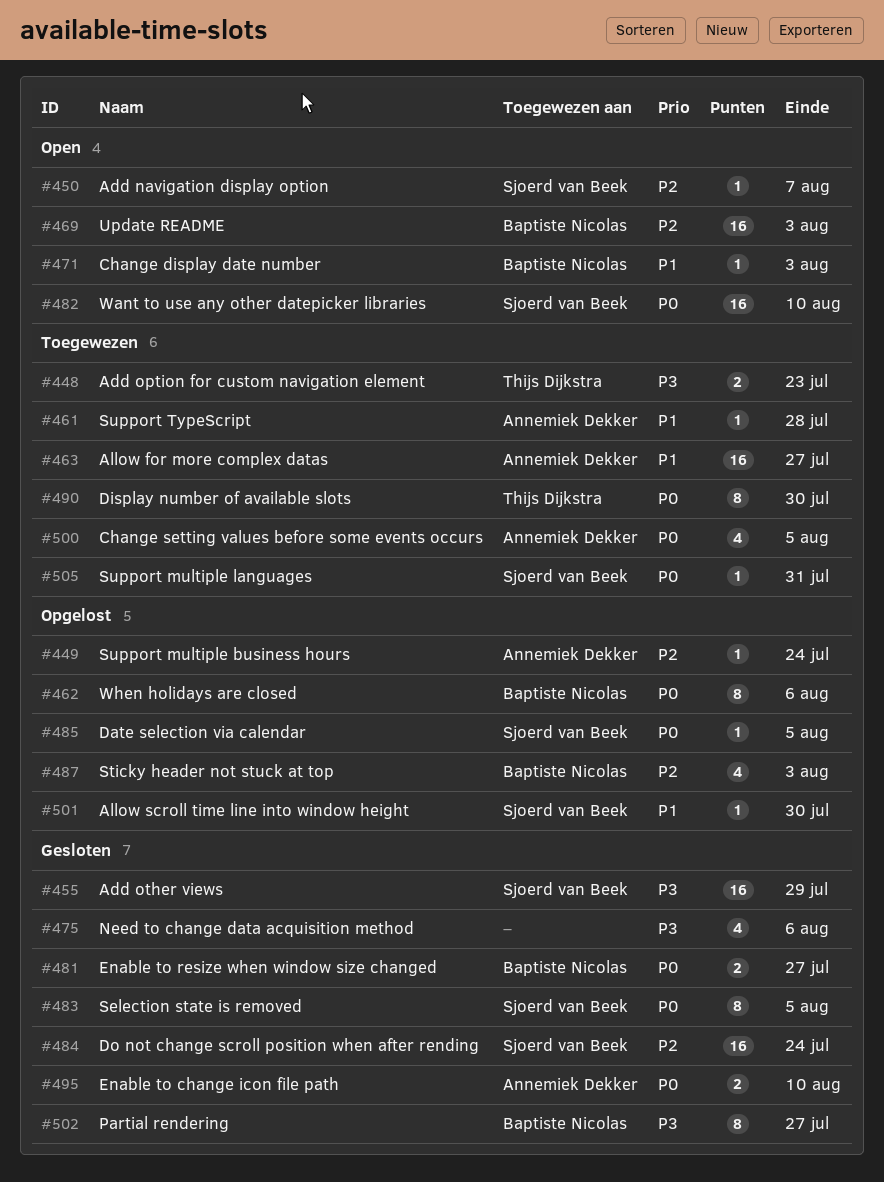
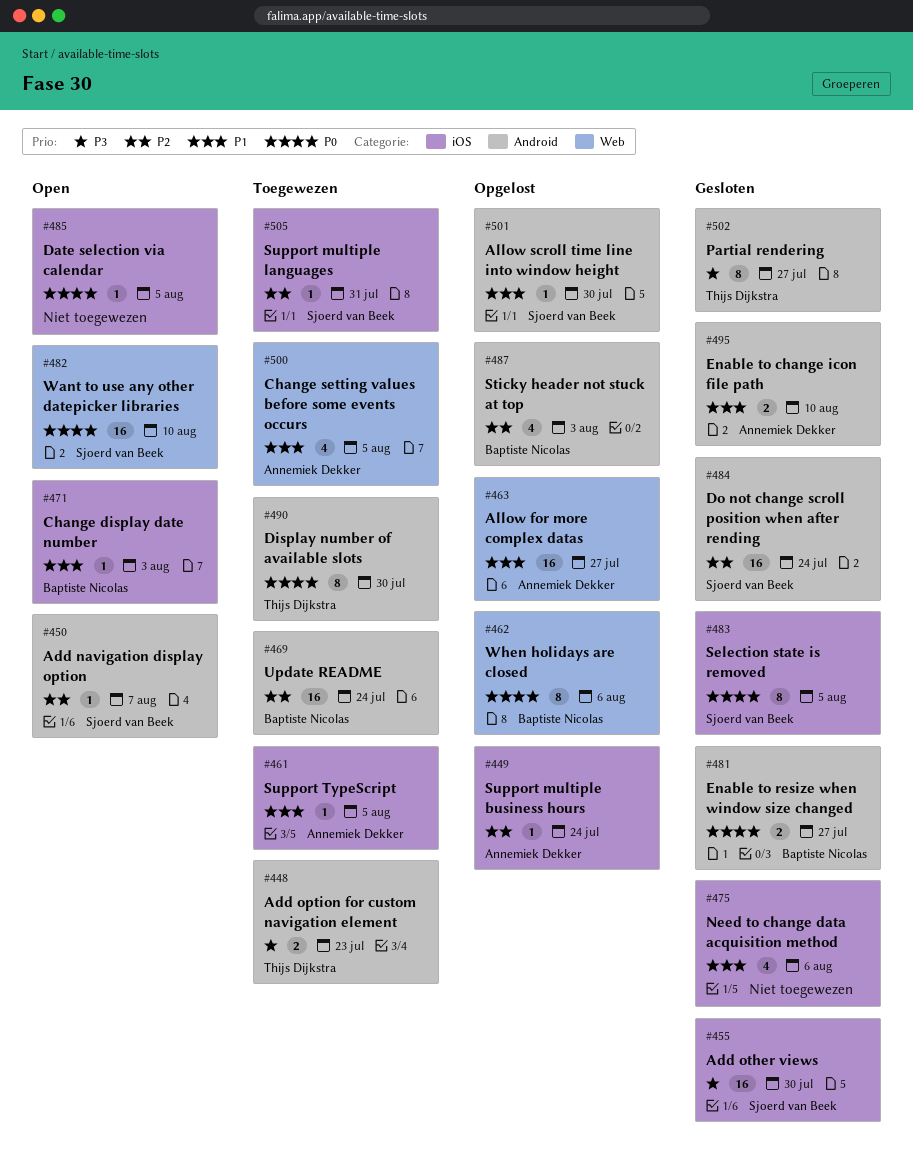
#455, due: Jul 29 -> Jul 30
#461, due: Jul 28 -> Aug 5
#463, status: Toegewezen -> Opgelost
#469, status: Open -> Toegewezen
#469, due: Aug 3 -> Jul 24
#475, priority: P3 -> P1
#485, status: Opgelost -> Open
#485, owner: Sjoerd van Beek -> none
#495, priority: P0 -> P1
#500, priority: P0 -> P1
#502, owner: Baptiste Nicolas -> Thijs Dijkstra
#505, priority: P0 -> P2

